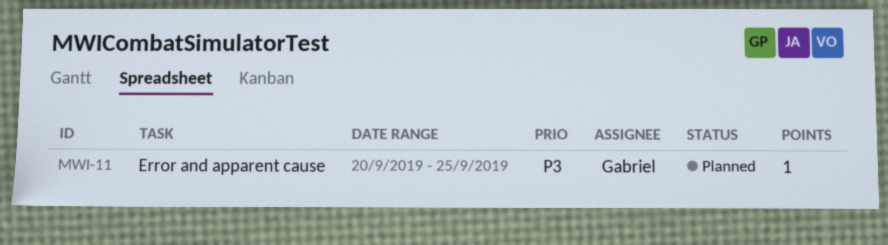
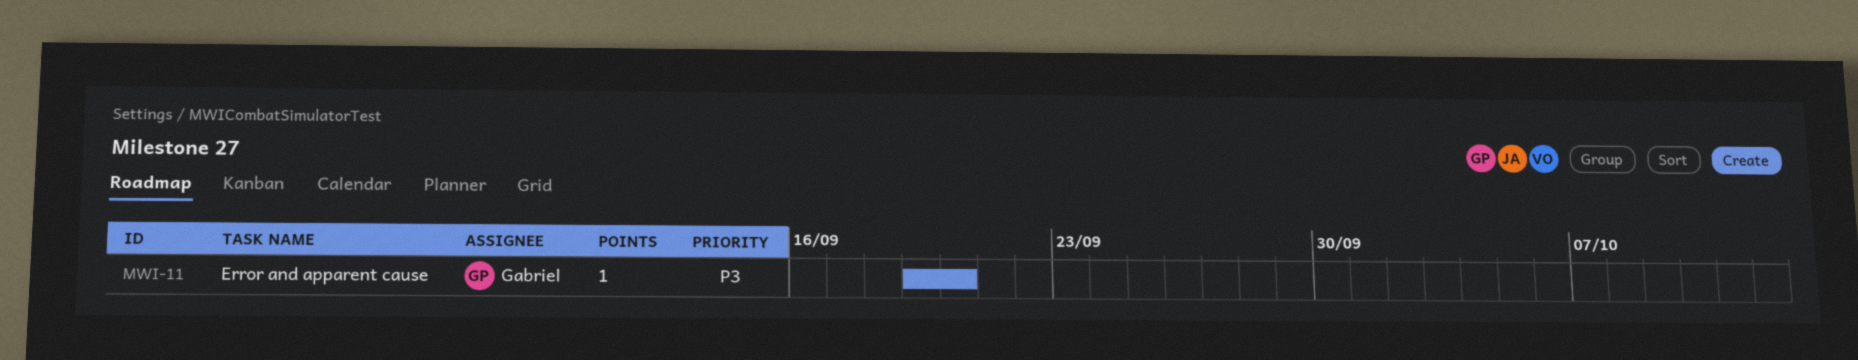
MWI-11, start: Sep 20 -> Sep 19
MWI-11, due: Sep 25 -> Sep 20

